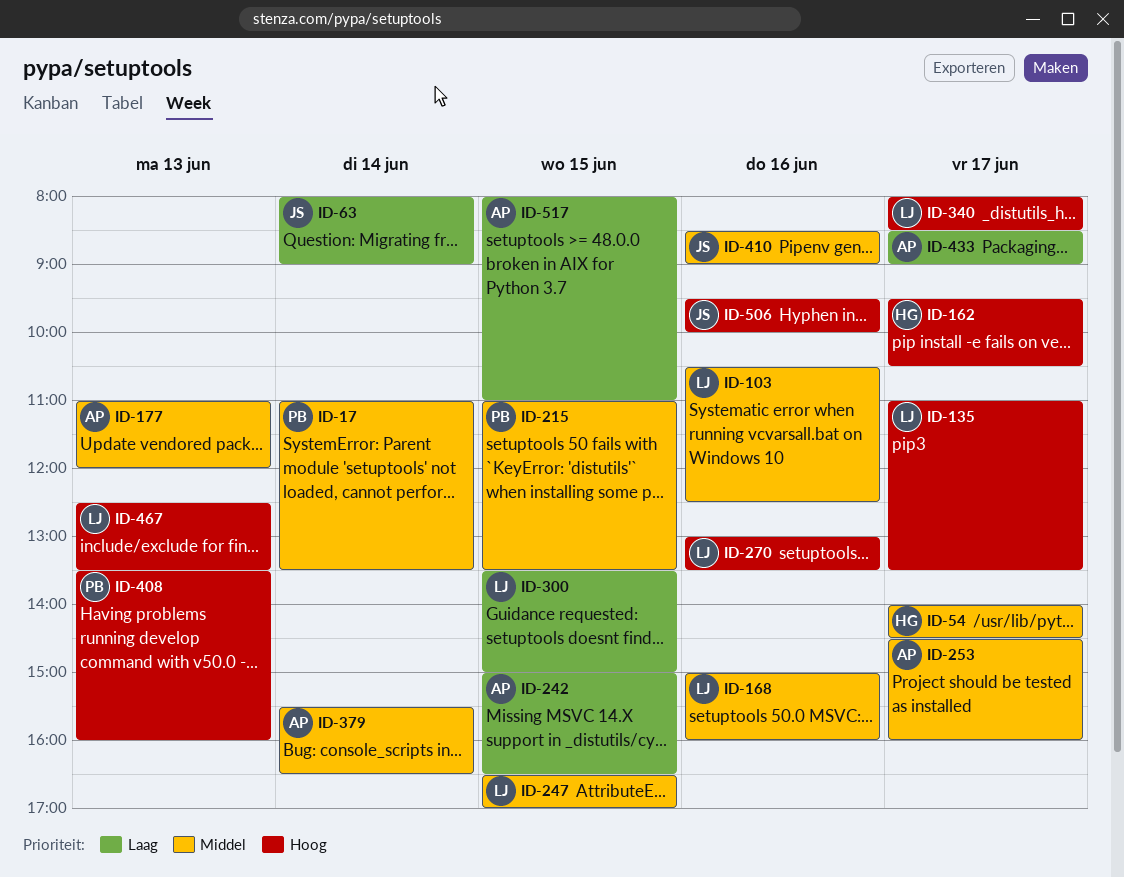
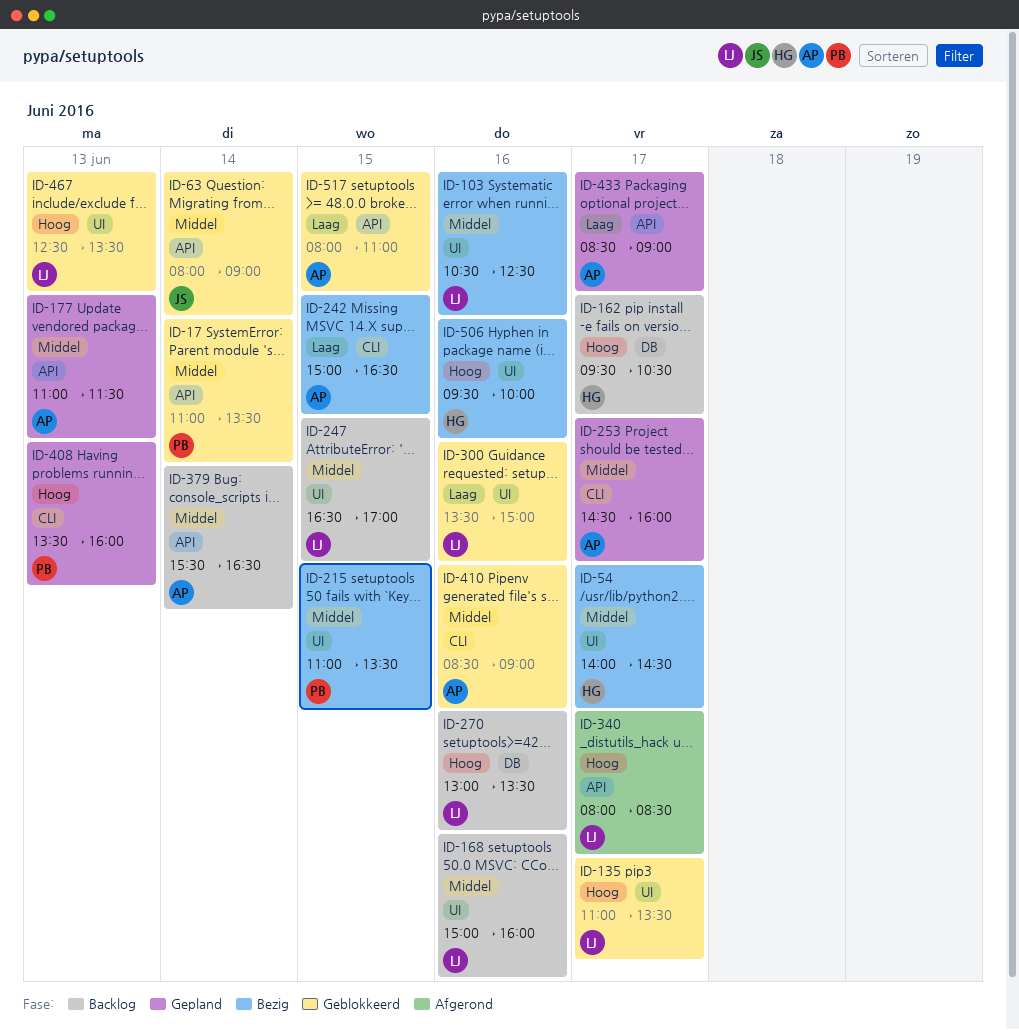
ID-63, priority: Laag -> Middel
ID-177, ends: 12:00 -> 11:30
ID-300, day: Jun 15 -> Jun 16
ID-410, owner: JS -> AP
ID-506, owner: JS -> HG

